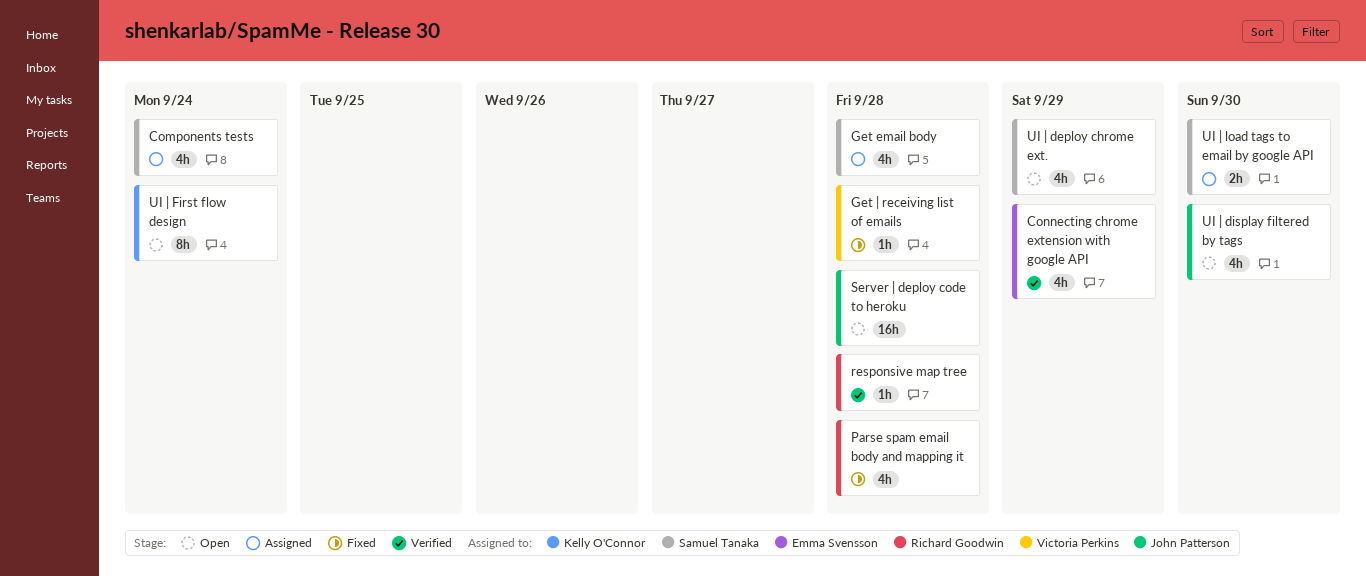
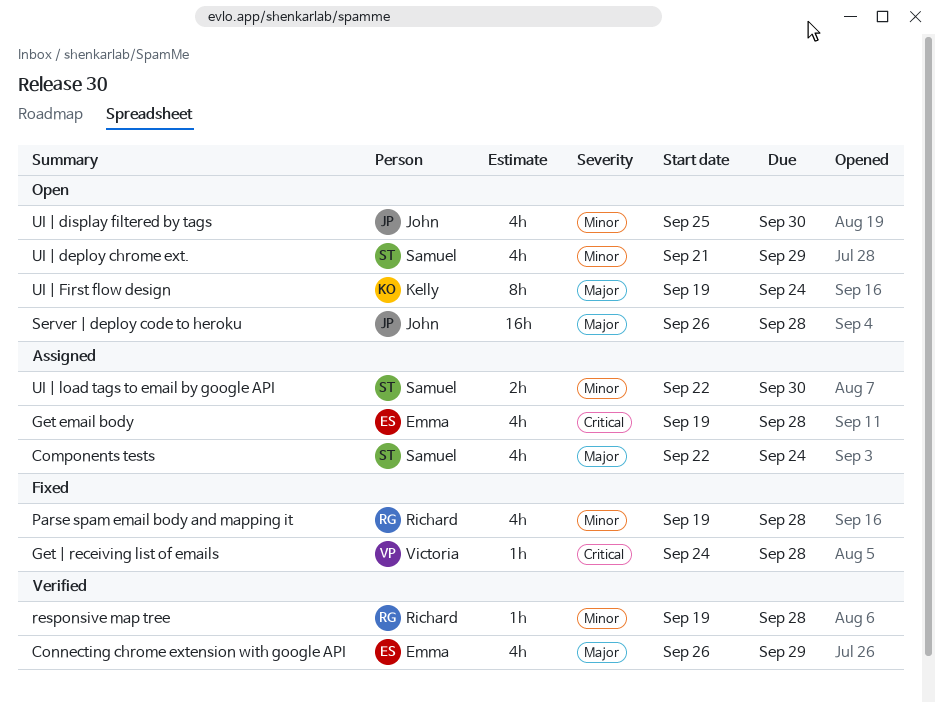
Get email body, owner: Samuel Tanaka -> Emma Svensson

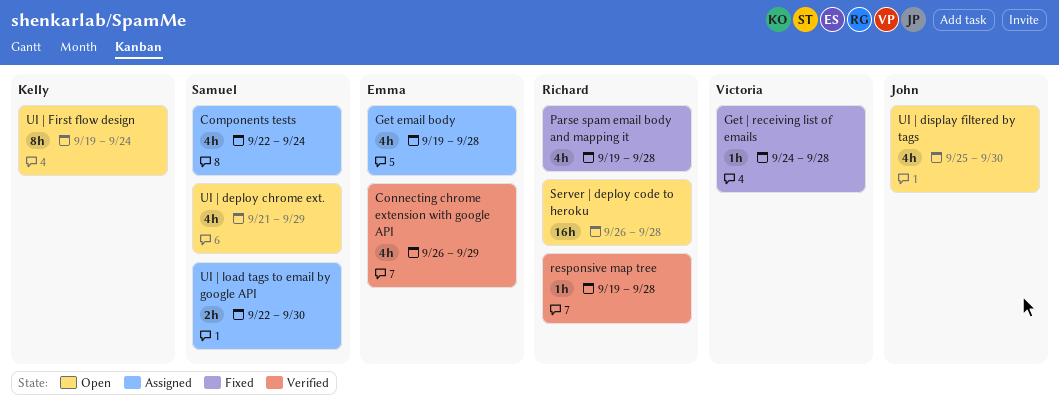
Server | deploy code to heroku, owner: John -> Richard

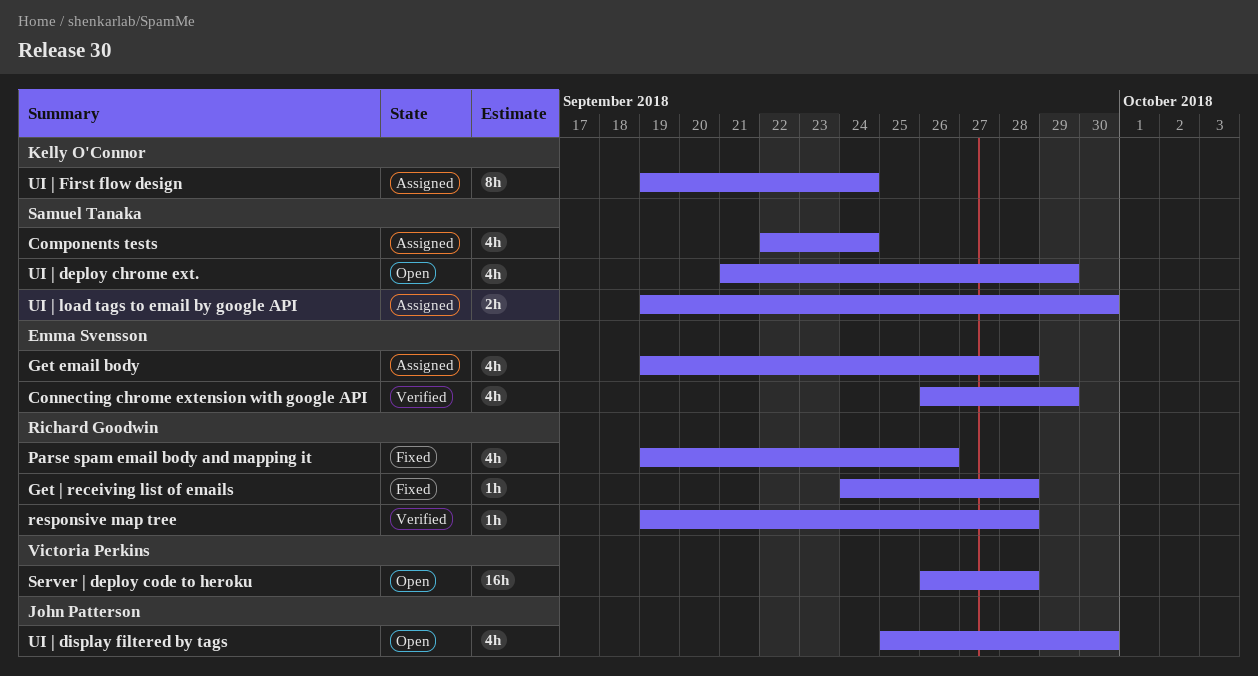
Get | receiving list of emails, owner: Victoria Perkins -> Richard Goodwin
Parse spam email body and mapping it, due: Sep 28 -> Sep 26
Server | deploy code to heroku, owner: Richard Goodwin -> Victoria Perkins
UI | First flow design, status: Open -> Assigned
UI | load tags to email by google API, start: Sep 22 -> Sep 19

